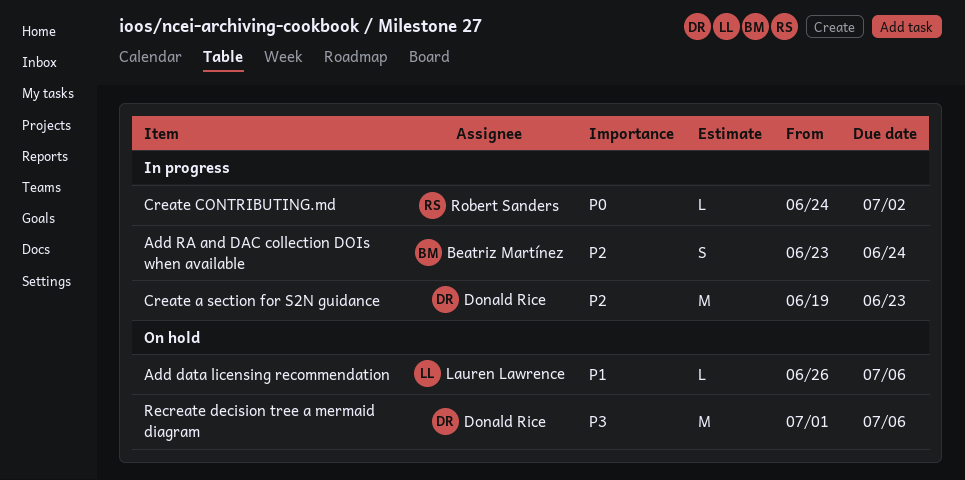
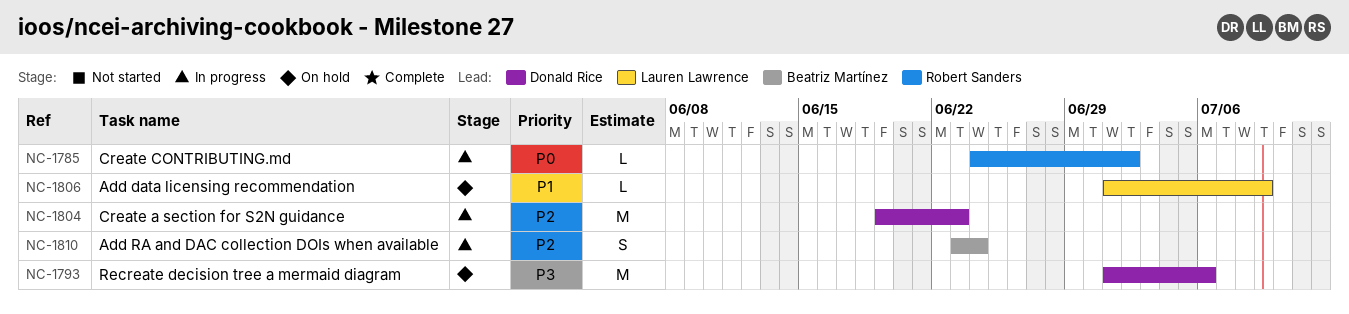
Add data licensing recommendation, start: Jun 26 -> Jul 1
Add data licensing recommendation, due: Jul 6 -> Jul 9

